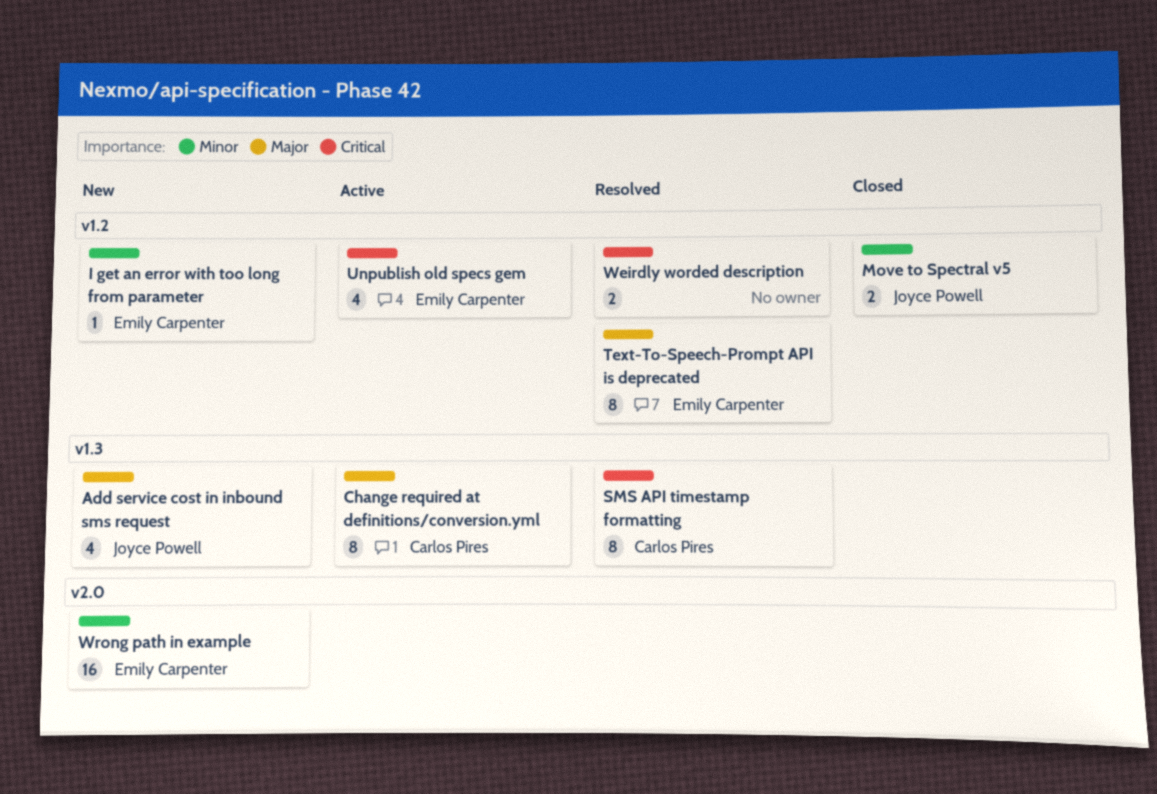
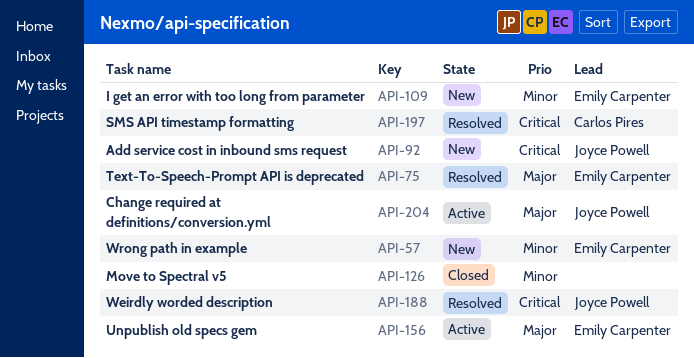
Add service cost in inbound sms request, priority: Major -> Critical
Change required at definitions/conversion.yml, owner: Carlos Pires -> Joyce Powell
Move to Spectral v5, owner: Joyce Powell -> none
Unpublish old specs gem, priority: Critical -> Major
Weirdly worded description, owner: none -> Joyce Powell

